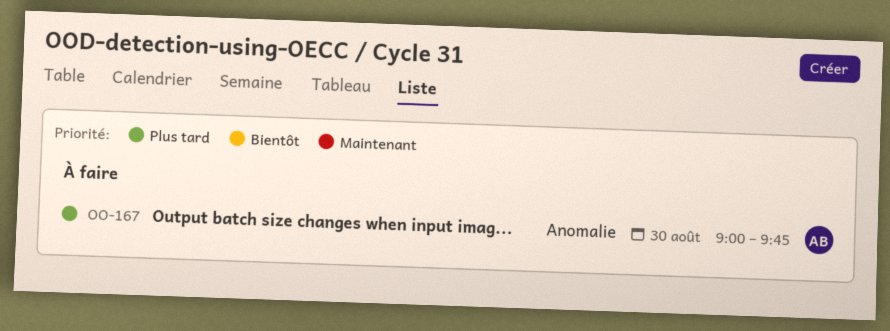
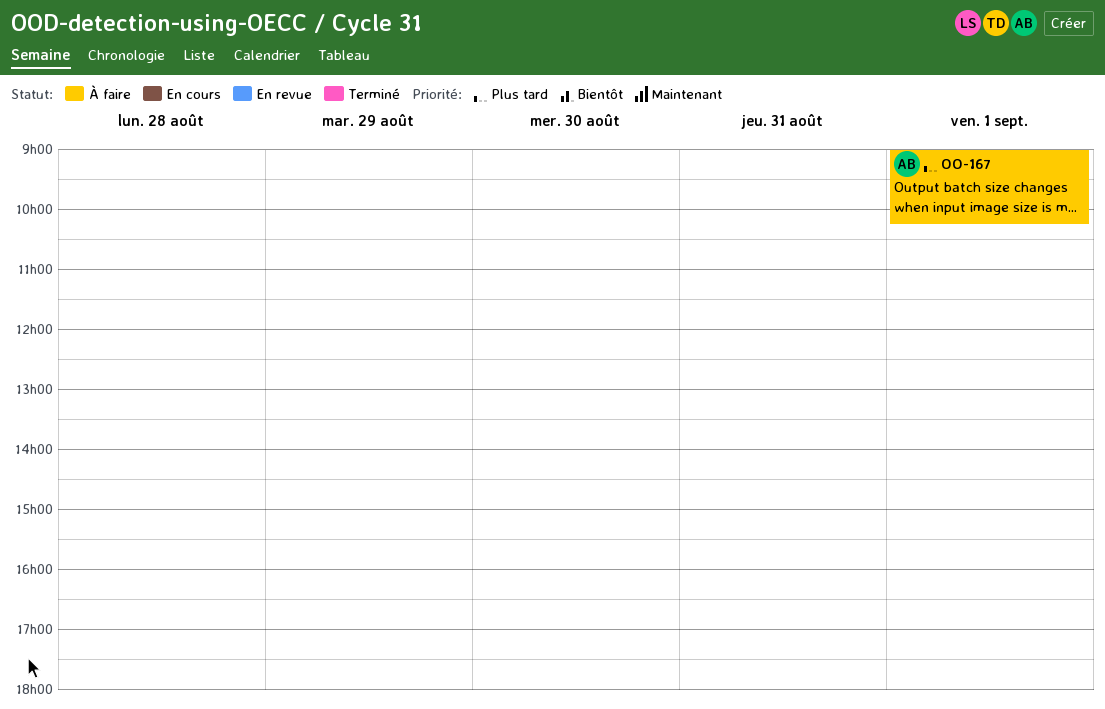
OO-167, day: Aug 30 -> Sep 1
OO-167, ends: 09:45 -> 10:15

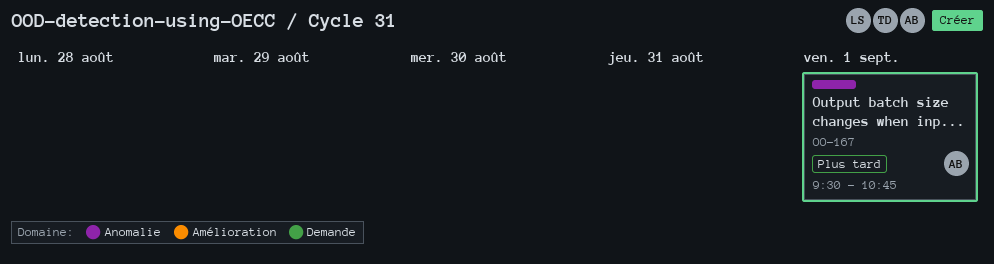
OO-167, begins: 09:00 -> 09:30
OO-167, ends: 10:15 -> 10:45

